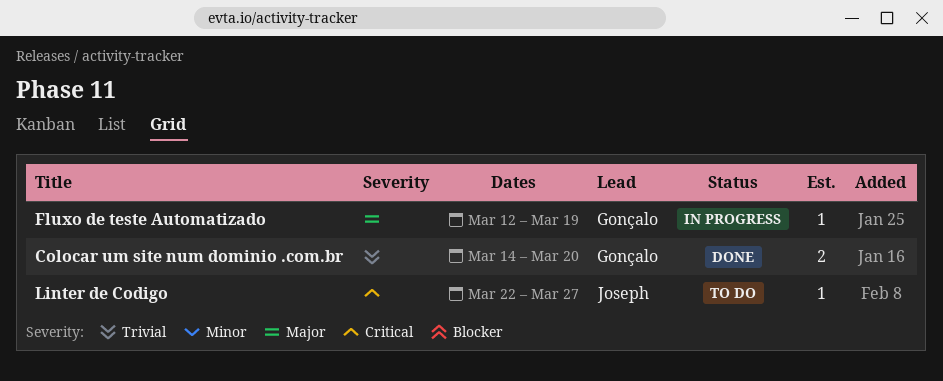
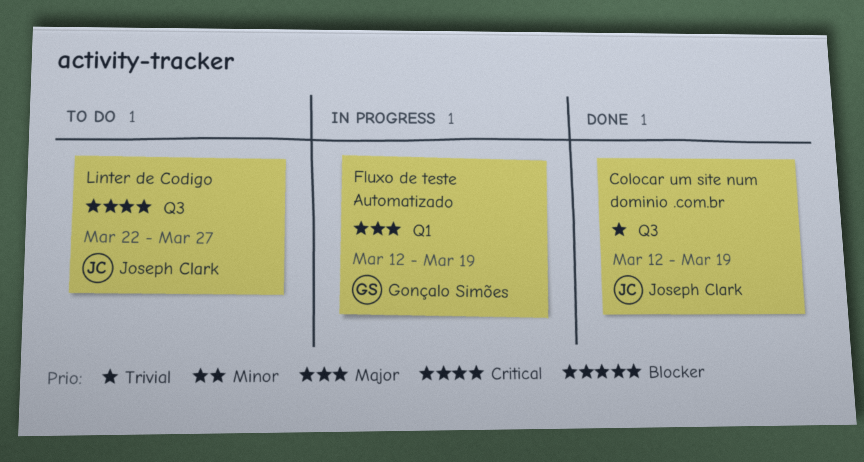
Colocar um site num dominio .com.br, owner: Gonçalo Simões -> Joseph Clark
Colocar um site num dominio .com.br, start: Mar 14 -> Mar 12
Colocar um site num dominio .com.br, due: Mar 20 -> Mar 19

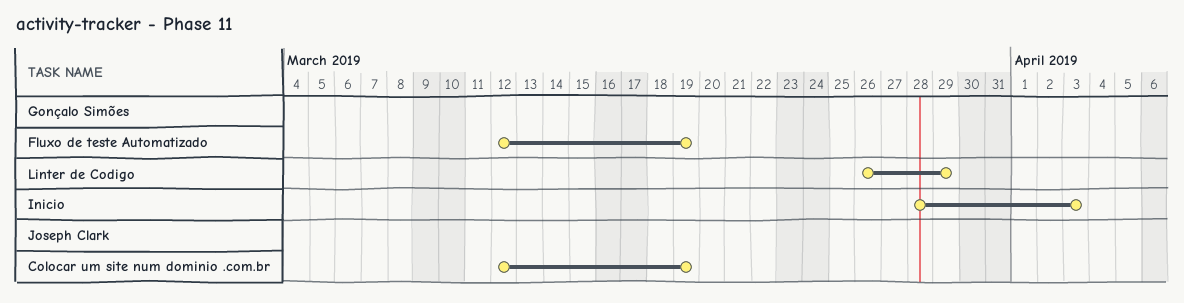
Inicio: none -> present
Linter de Codigo, owner: Joseph Clark -> Gonçalo Simões
Linter de Codigo, start: Mar 22 -> Mar 26
Linter de Codigo, due: Mar 27 -> Mar 29

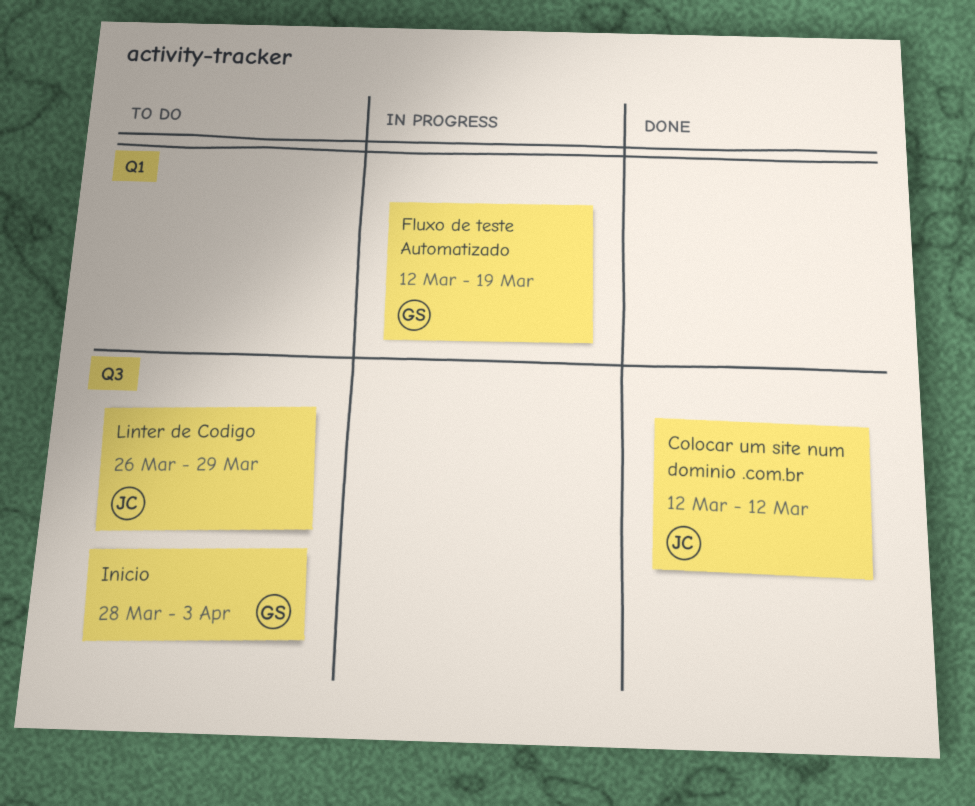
Colocar um site num dominio .com.br, due: Mar 19 -> Mar 12
Linter de Codigo, owner: Gonçalo Simões -> Joseph Clark

